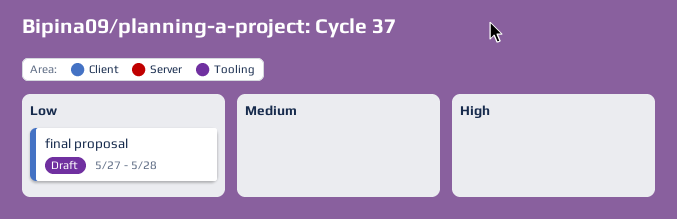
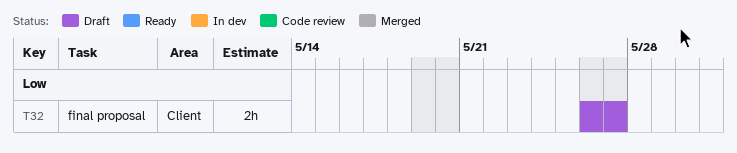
final proposal, start: May 27 -> May 26
final proposal, due: May 28 -> May 27

